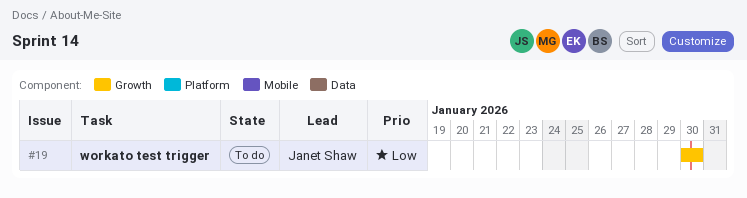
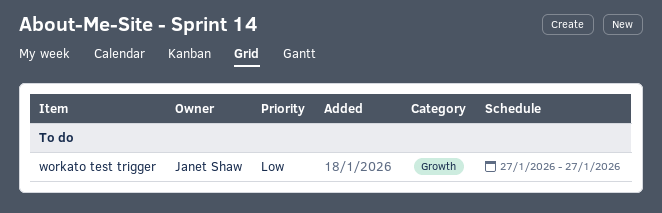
workato test trigger, start: Jan 30 -> Jan 27
workato test trigger, due: Jan 30 -> Jan 27

